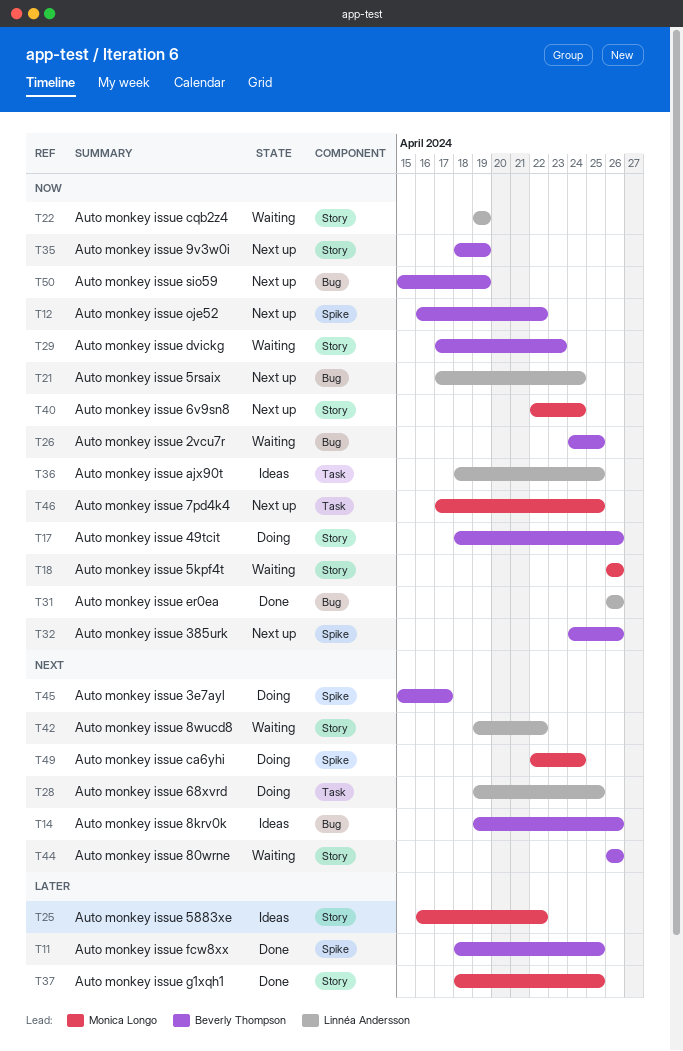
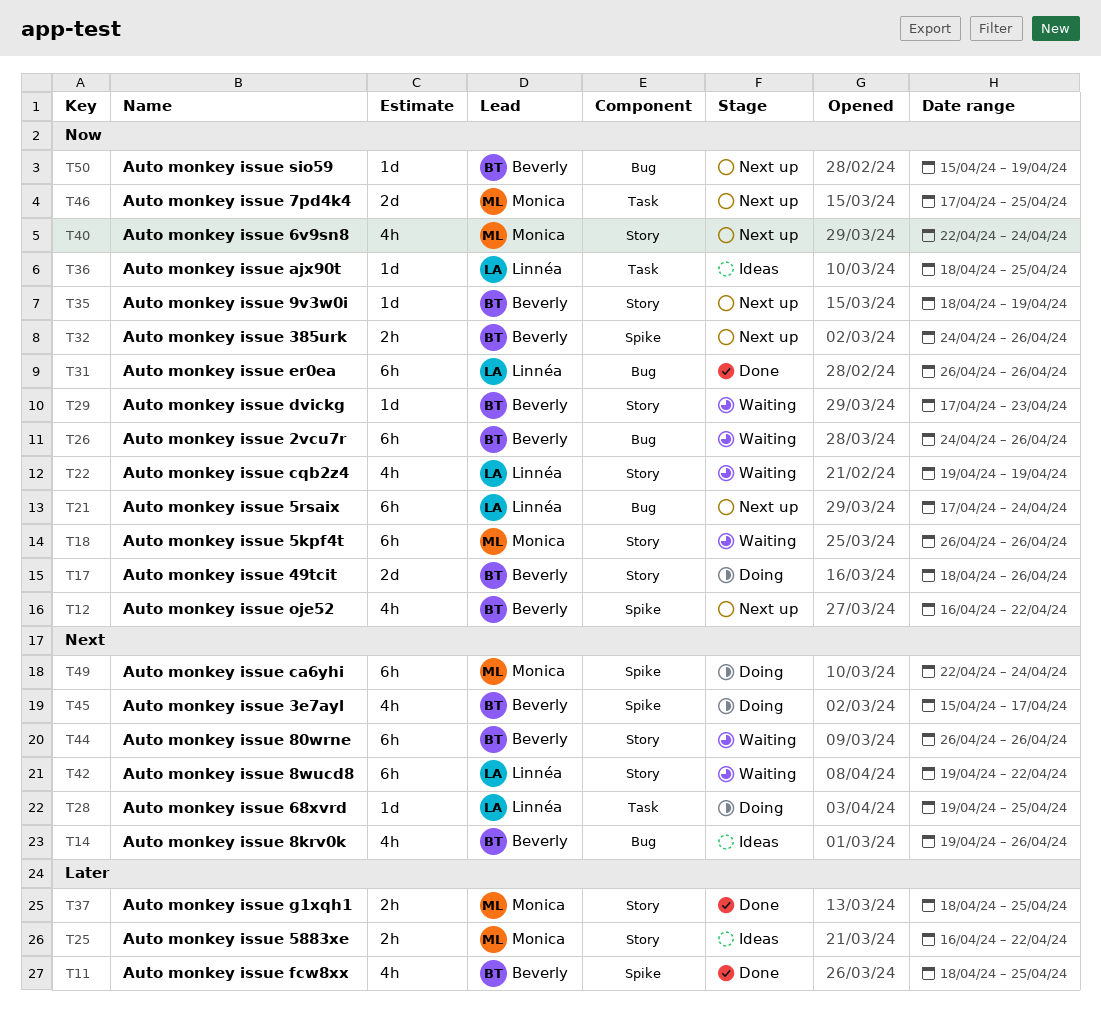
T26, due: Apr 25 -> Apr 26

